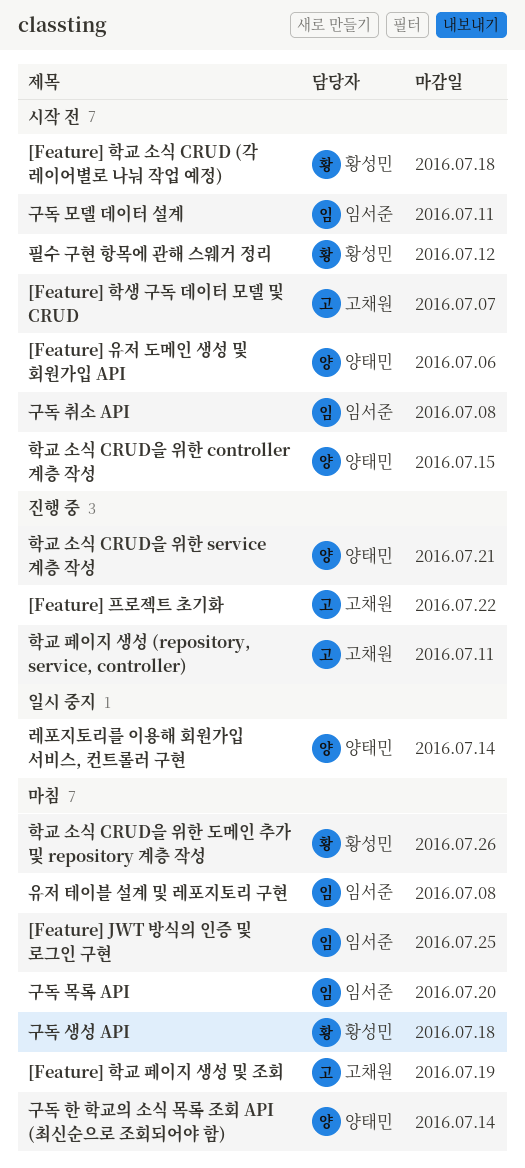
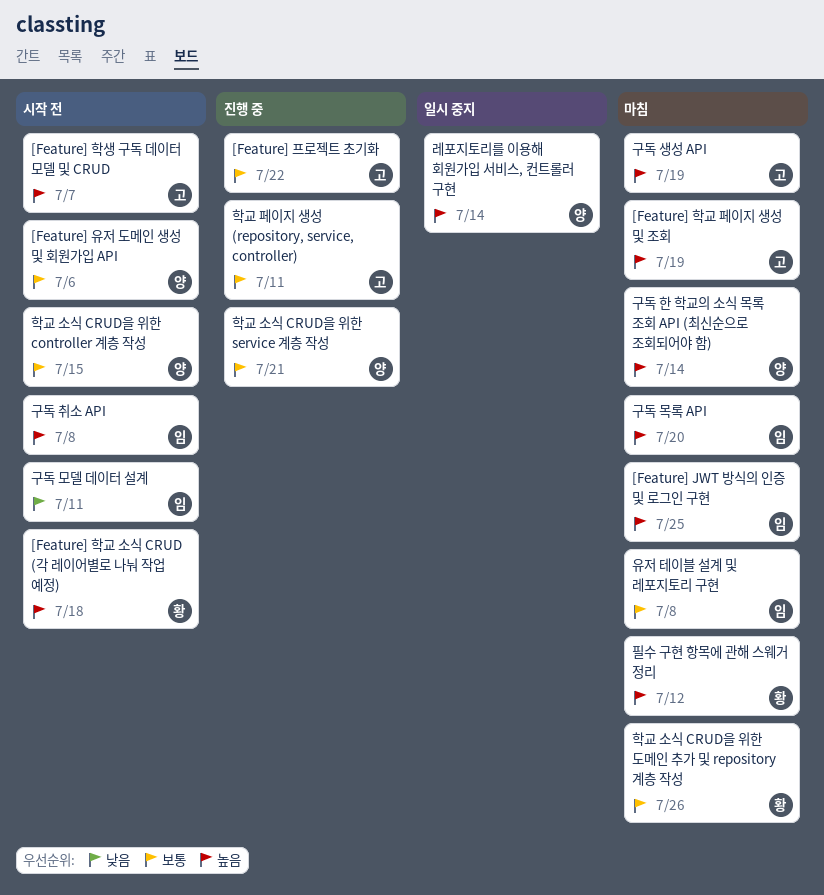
구독 생성 API, owner: 황성민 -> 고채원
구독 생성 API, due: Jul 18 -> Jul 19
필수 구현 항목에 관해 스웨거 정리, status: 시작 전 -> 마침

